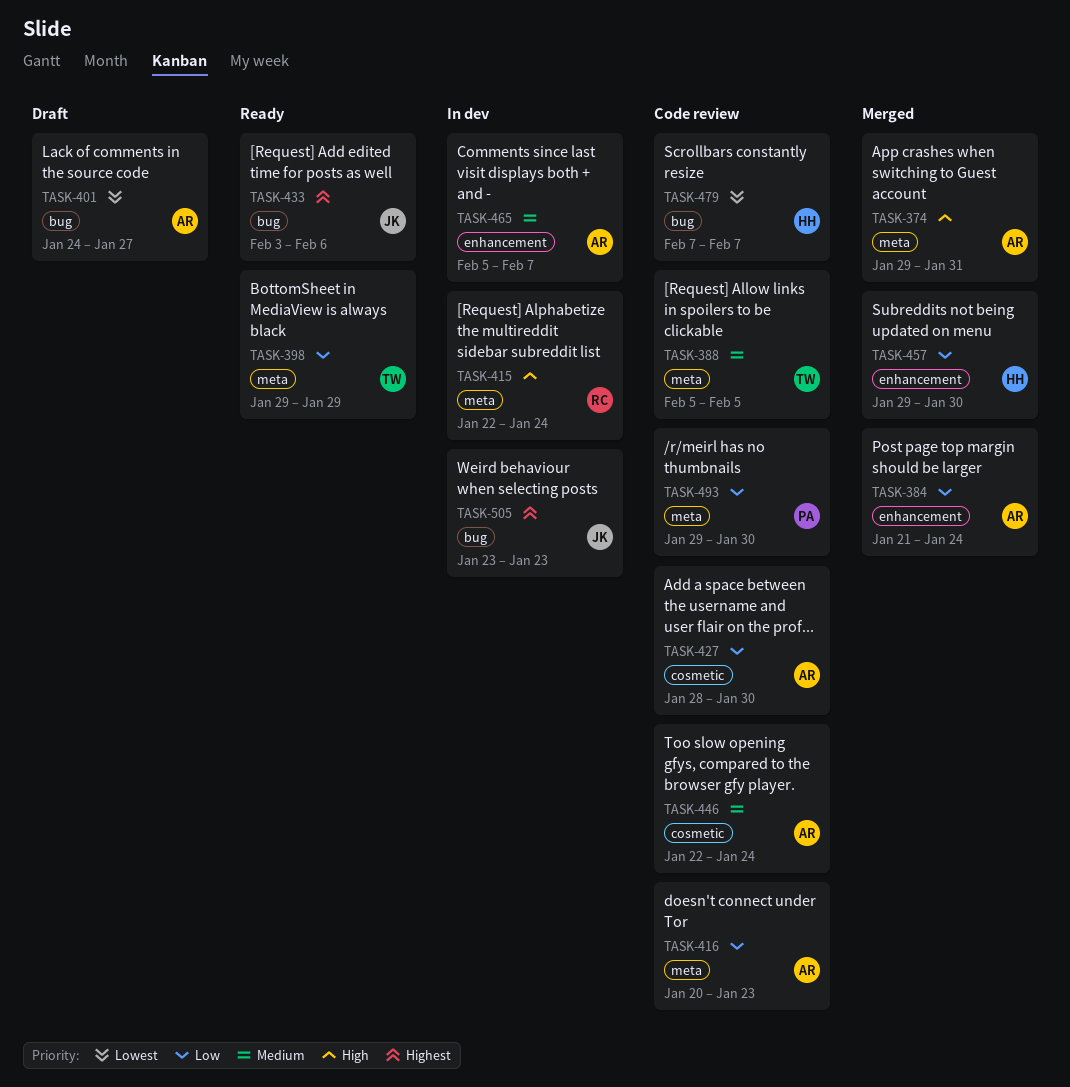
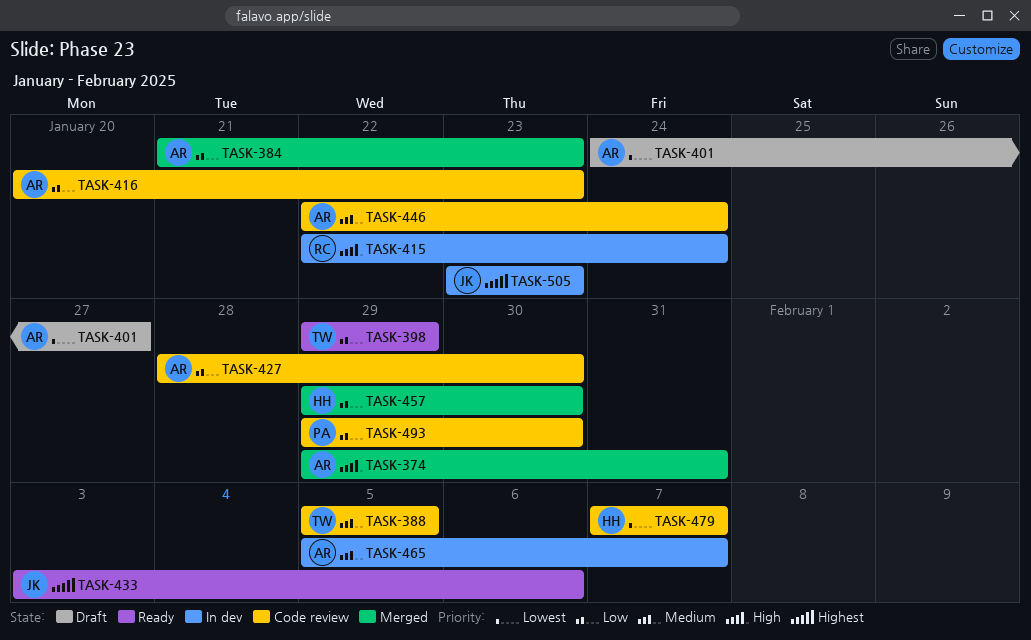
TASK-384, due: Jan 24 -> Jan 23

